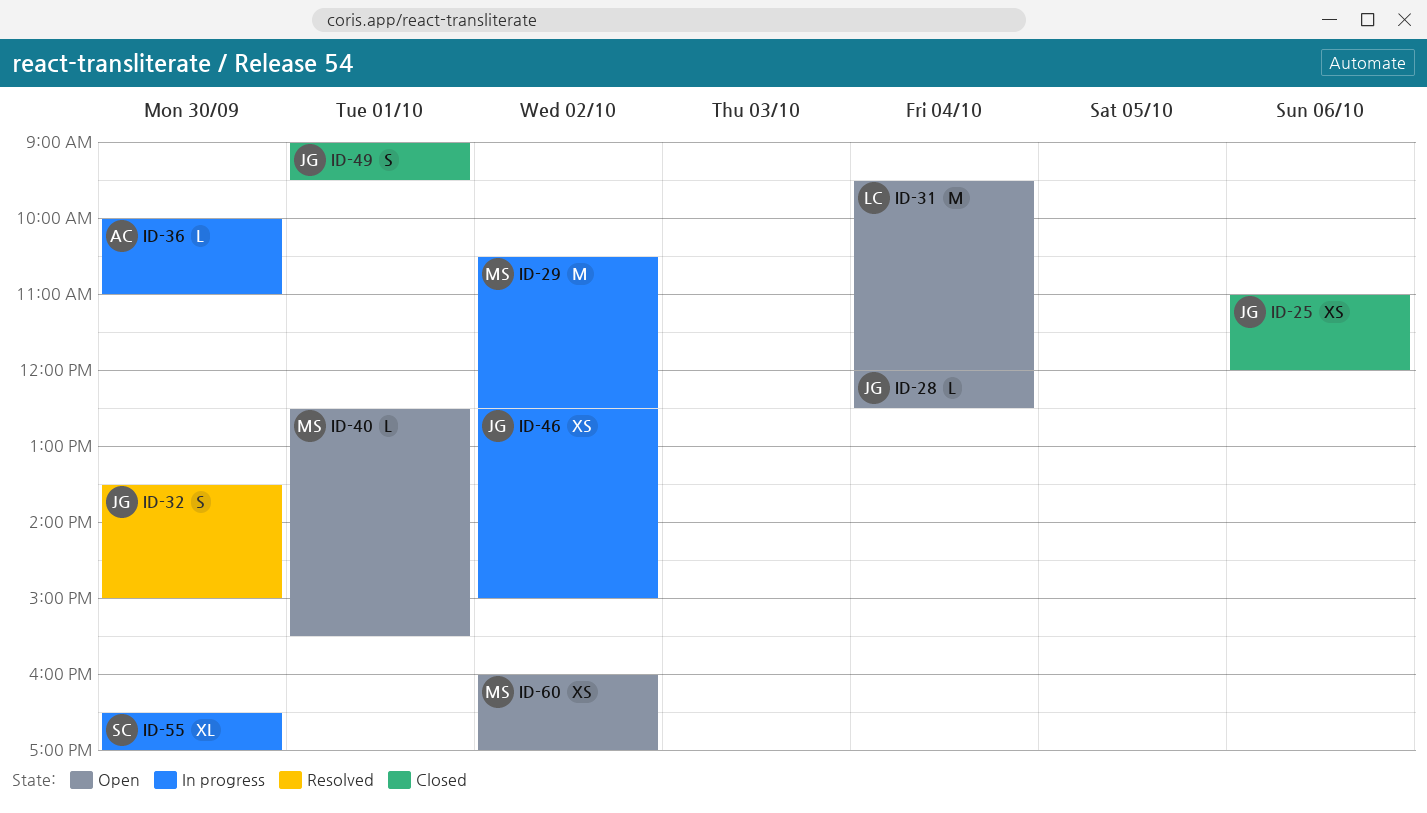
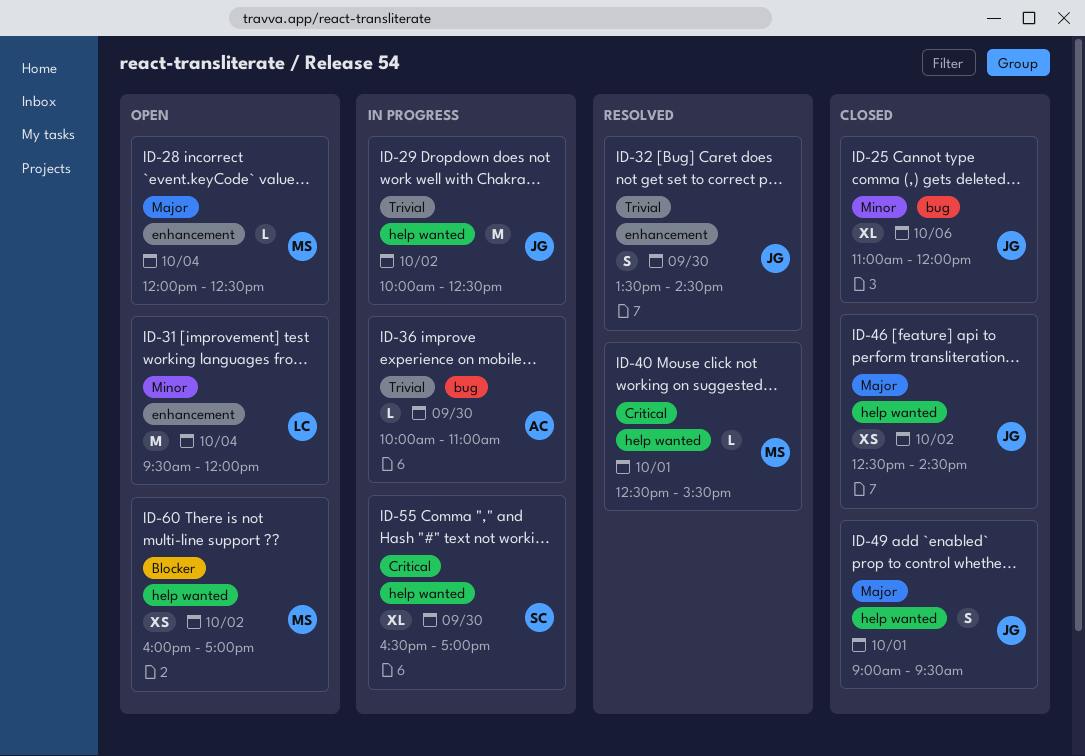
ID-25, estimate: XS -> XL
ID-28, owner: JG -> MS
ID-29, owner: MS -> JG
ID-29, begins: 10:30 -> 10:00
ID-32, ends: 15:00 -> 14:30
ID-40, status: Open -> Resolved
ID-46, status: In progress -> Closed
ID-46, ends: 15:00 -> 14:30

